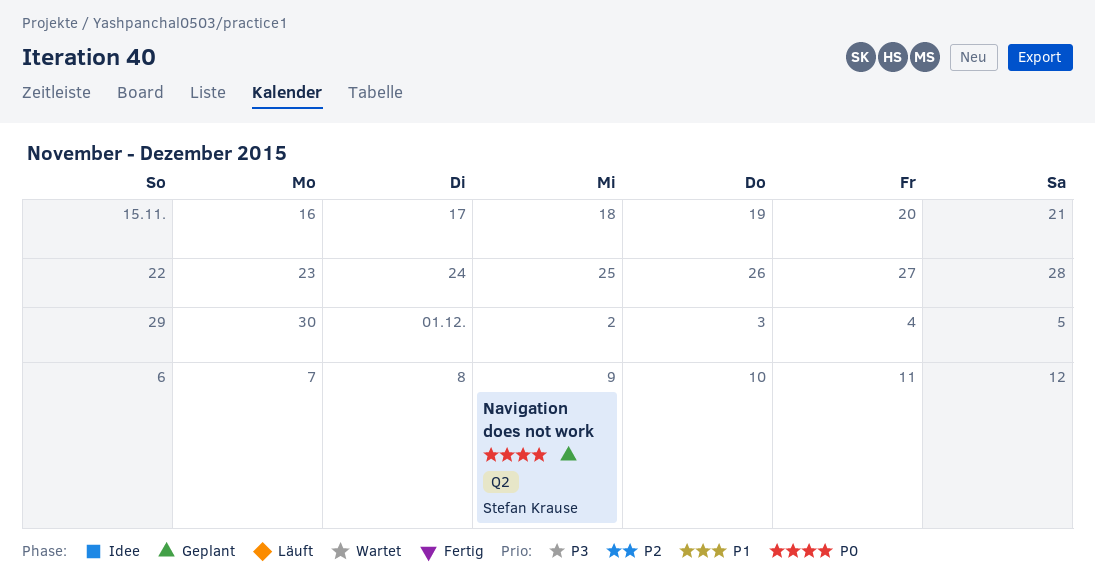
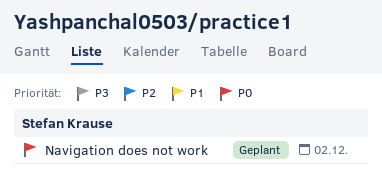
Navigation does not work, due: Dec 9 -> Dec 2

